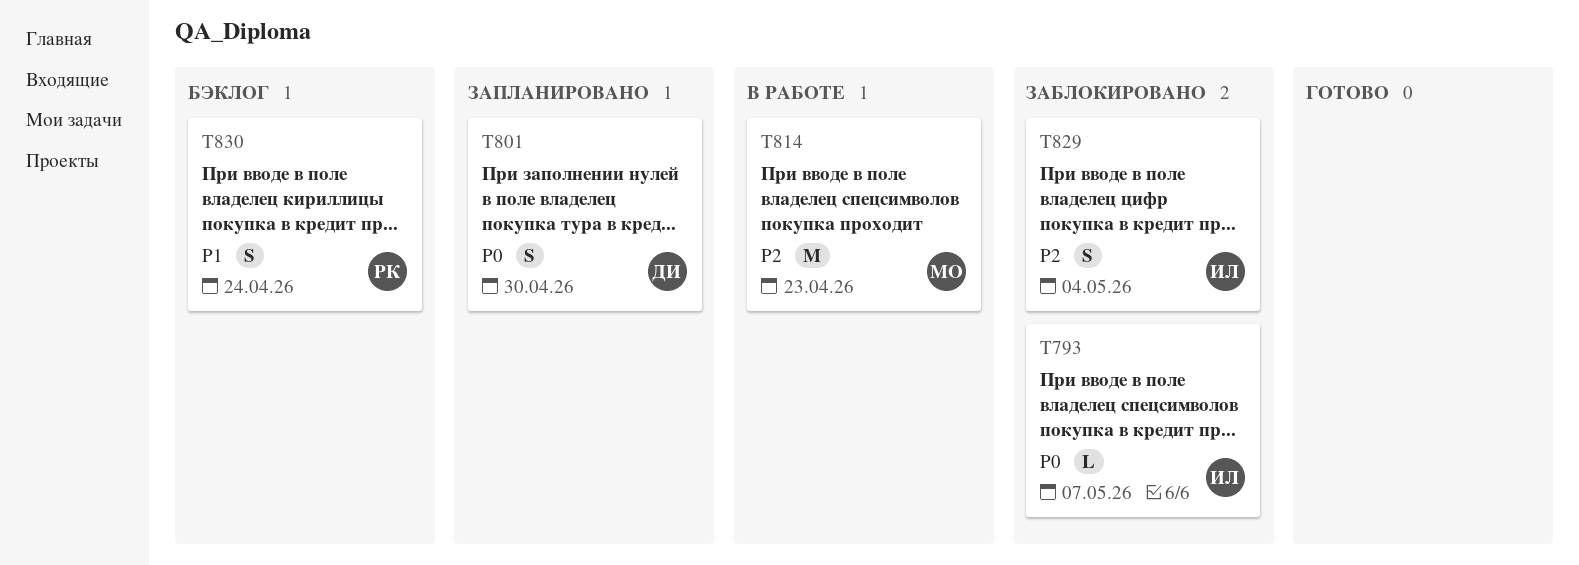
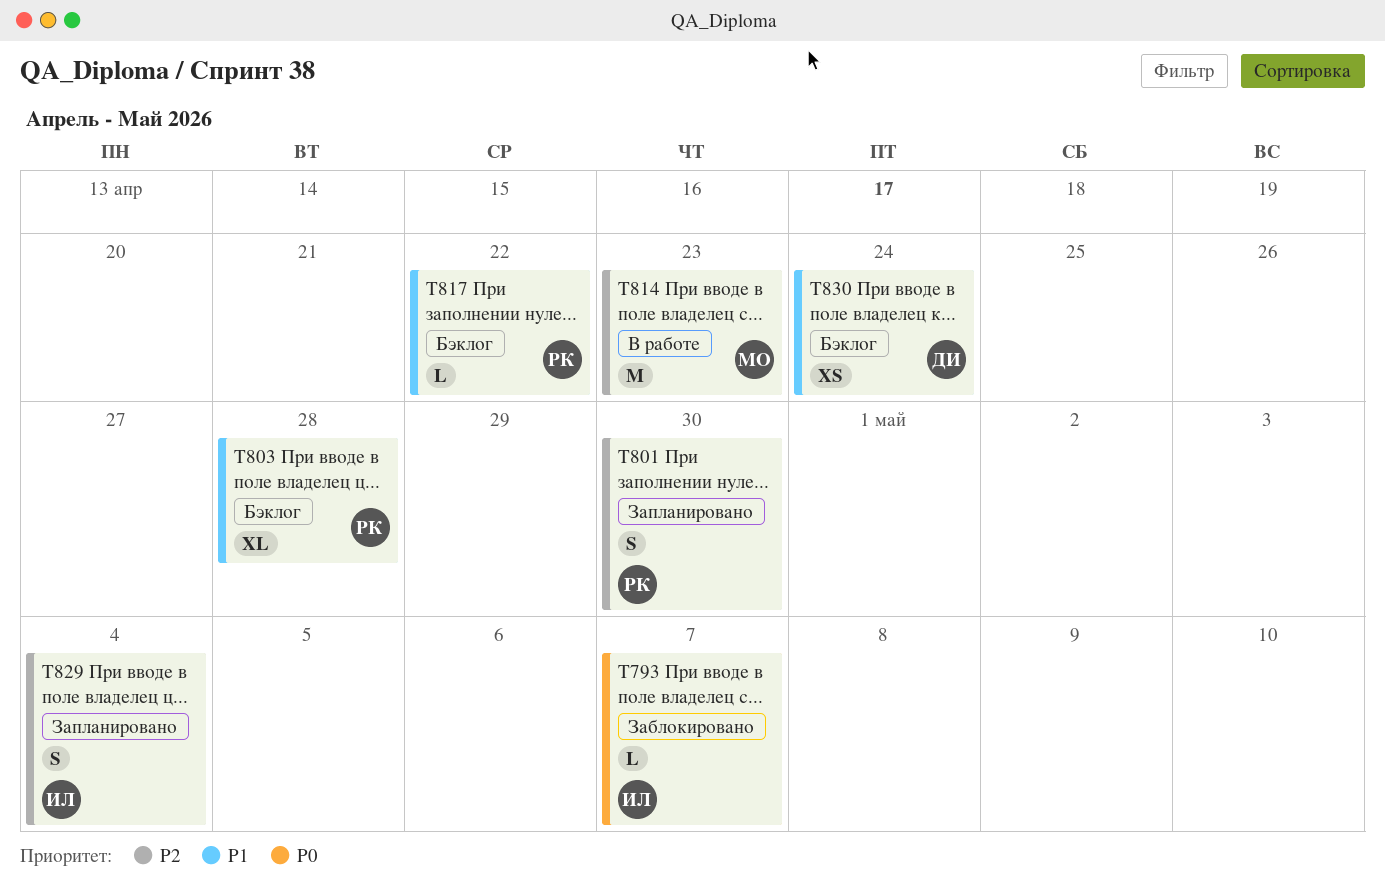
T801, owner: ДИ -> РК
T801, priority: P0 -> P2
T803: none -> present
T817: none -> present
T829, status: Заблокировано -> Запланировано
T830, owner: РК -> ДИ
T830, estimate: S -> XS

